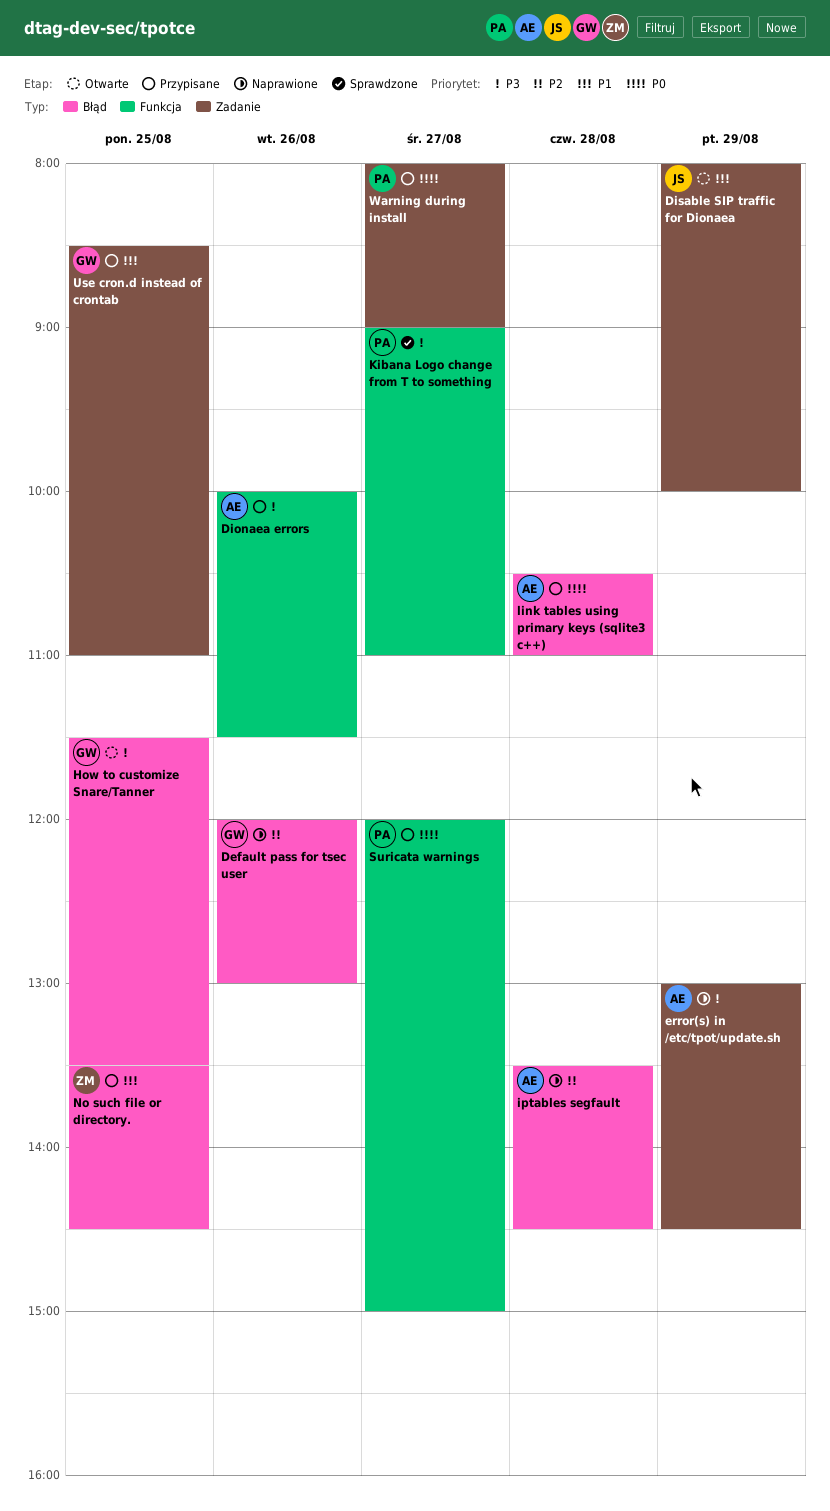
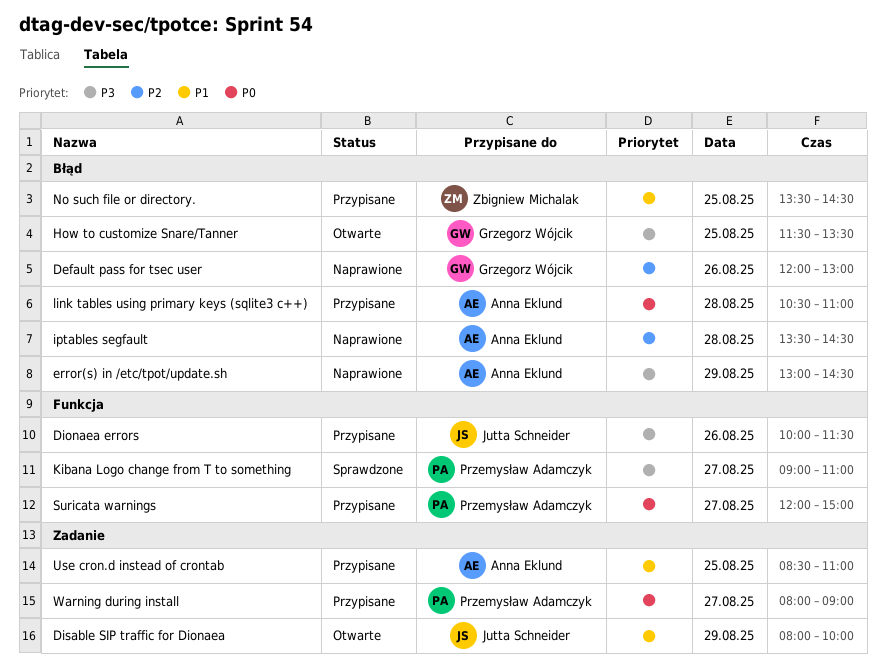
Dionaea errors, owner: Anna Eklund -> Jutta Schneider
error(s) in /etc/tpot/update.sh, label: Zadanie -> Błąd
Use cron.d instead of crontab, owner: Grzegorz Wójcik -> Anna Eklund

